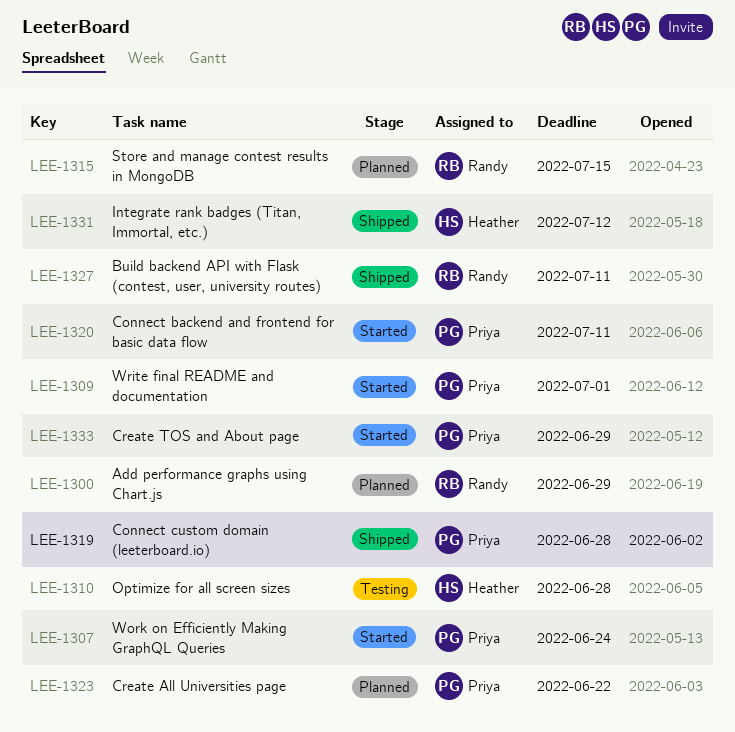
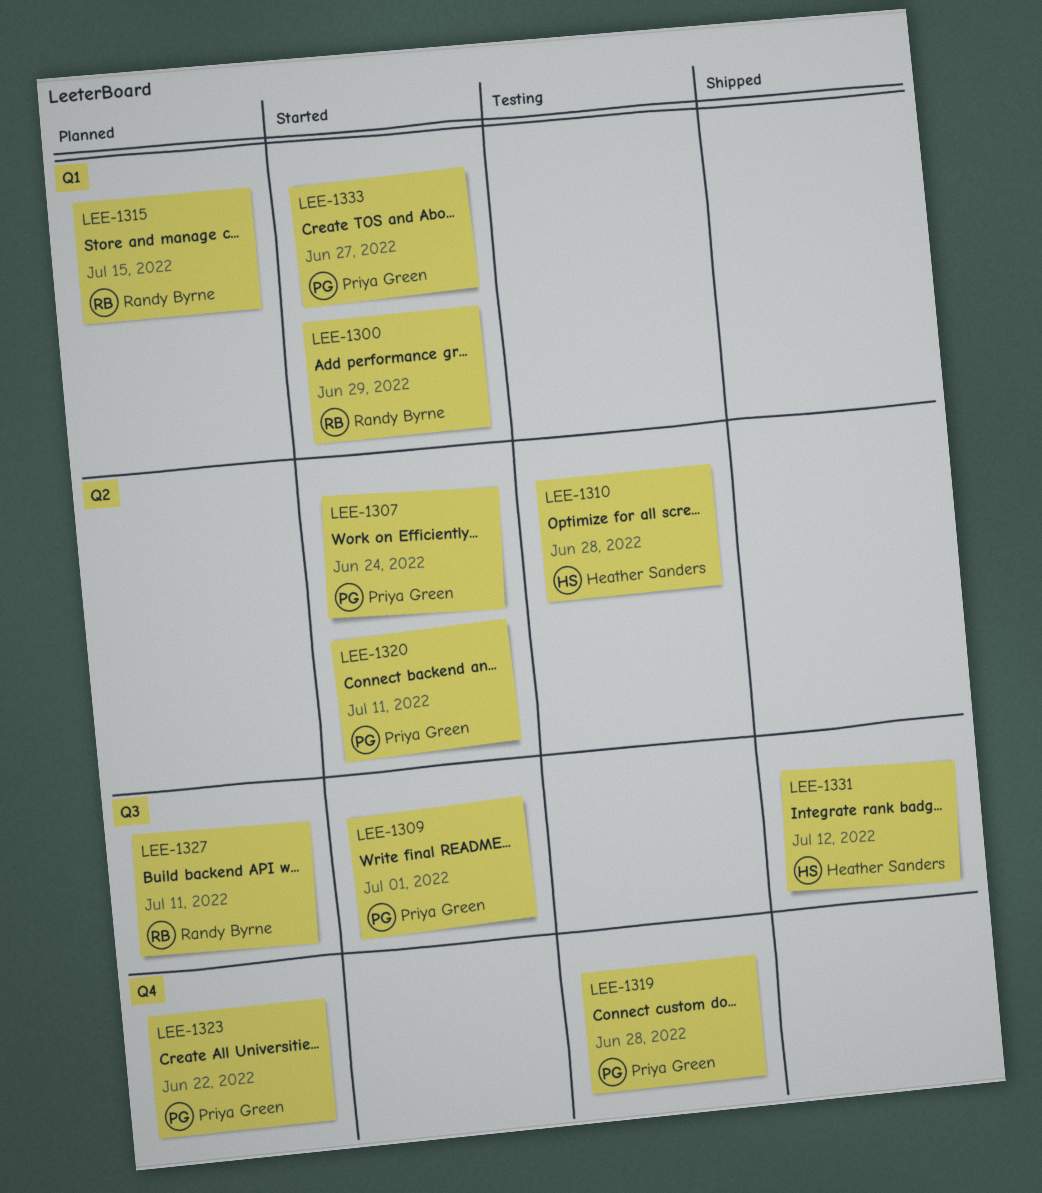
LEE-1300, status: Planned -> Started
LEE-1319, status: Shipped -> Testing
LEE-1327, status: Shipped -> Planned
LEE-1333, due: Jun 29 -> Jun 27

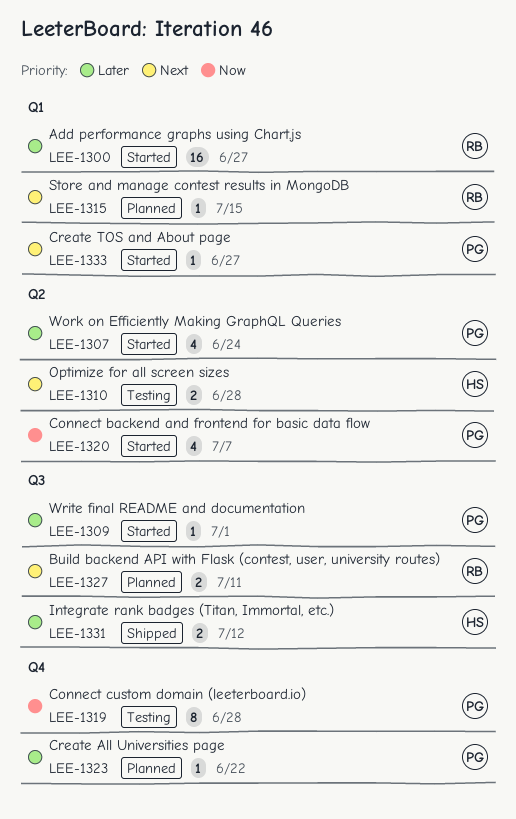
LEE-1300, due: Jun 29 -> Jun 27
LEE-1320, due: Jul 11 -> Jul 7

